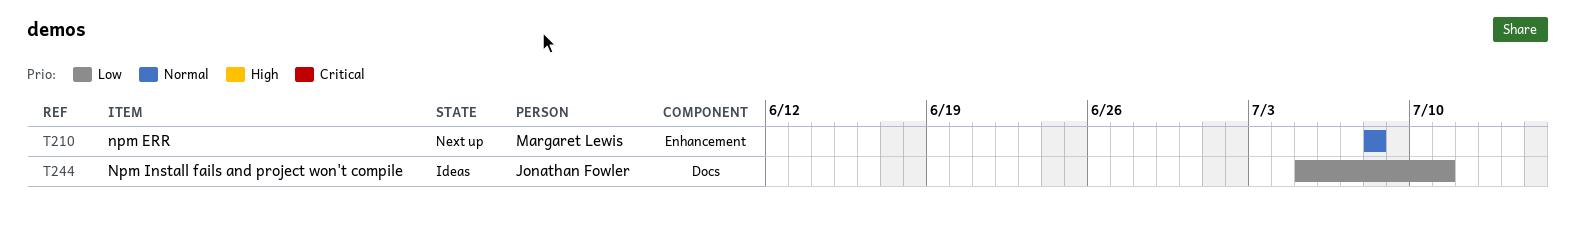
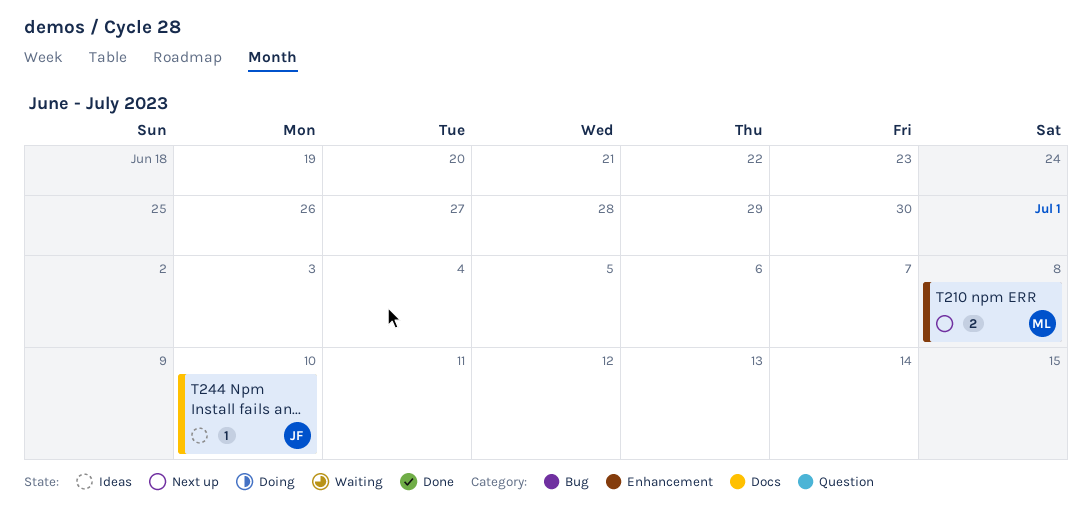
T244, due: Jul 11 -> Jul 10

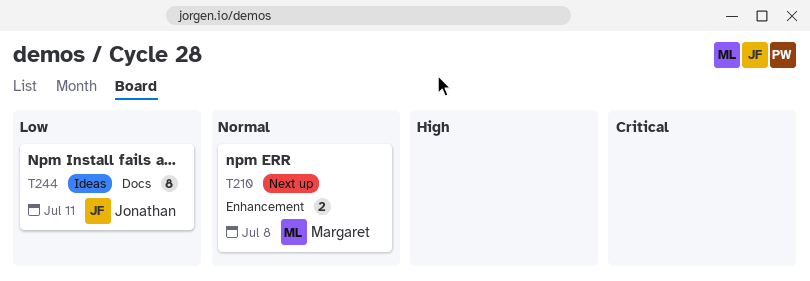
T244, estimate: 1 -> 8
T244, due: Jul 10 -> Jul 11

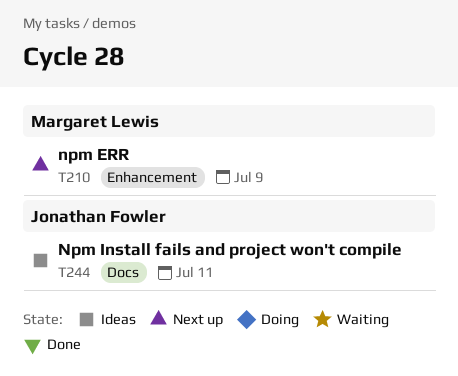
T210, due: Jul 8 -> Jul 9

